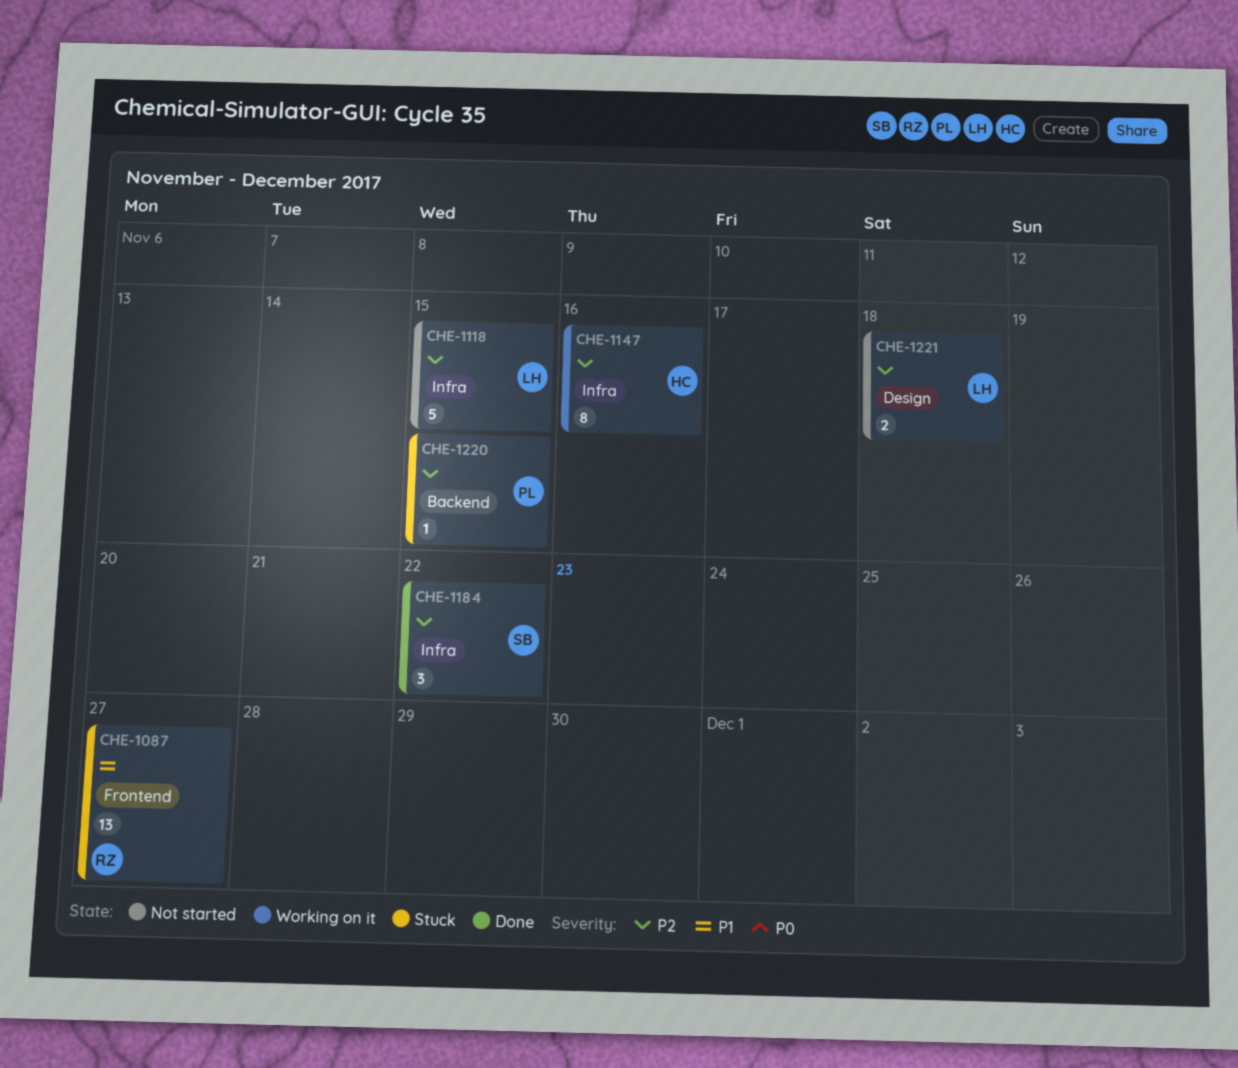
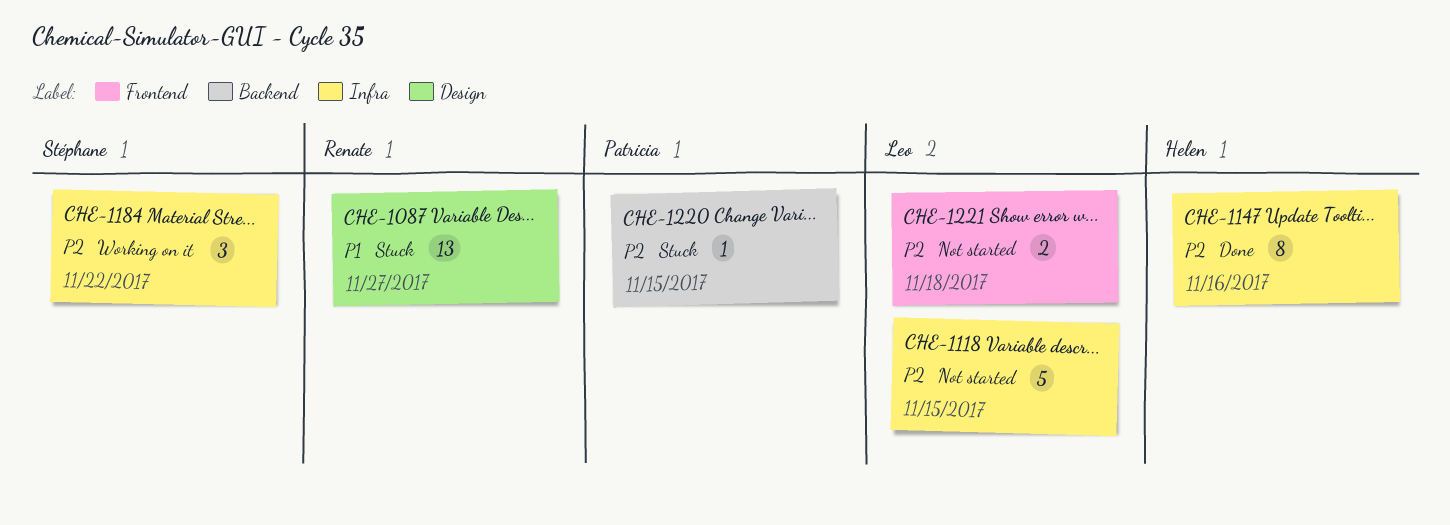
CHE-1087, label: Frontend -> Design
CHE-1147, status: Working on it -> Done
CHE-1184, status: Done -> Working on it
CHE-1221, label: Design -> Frontend

